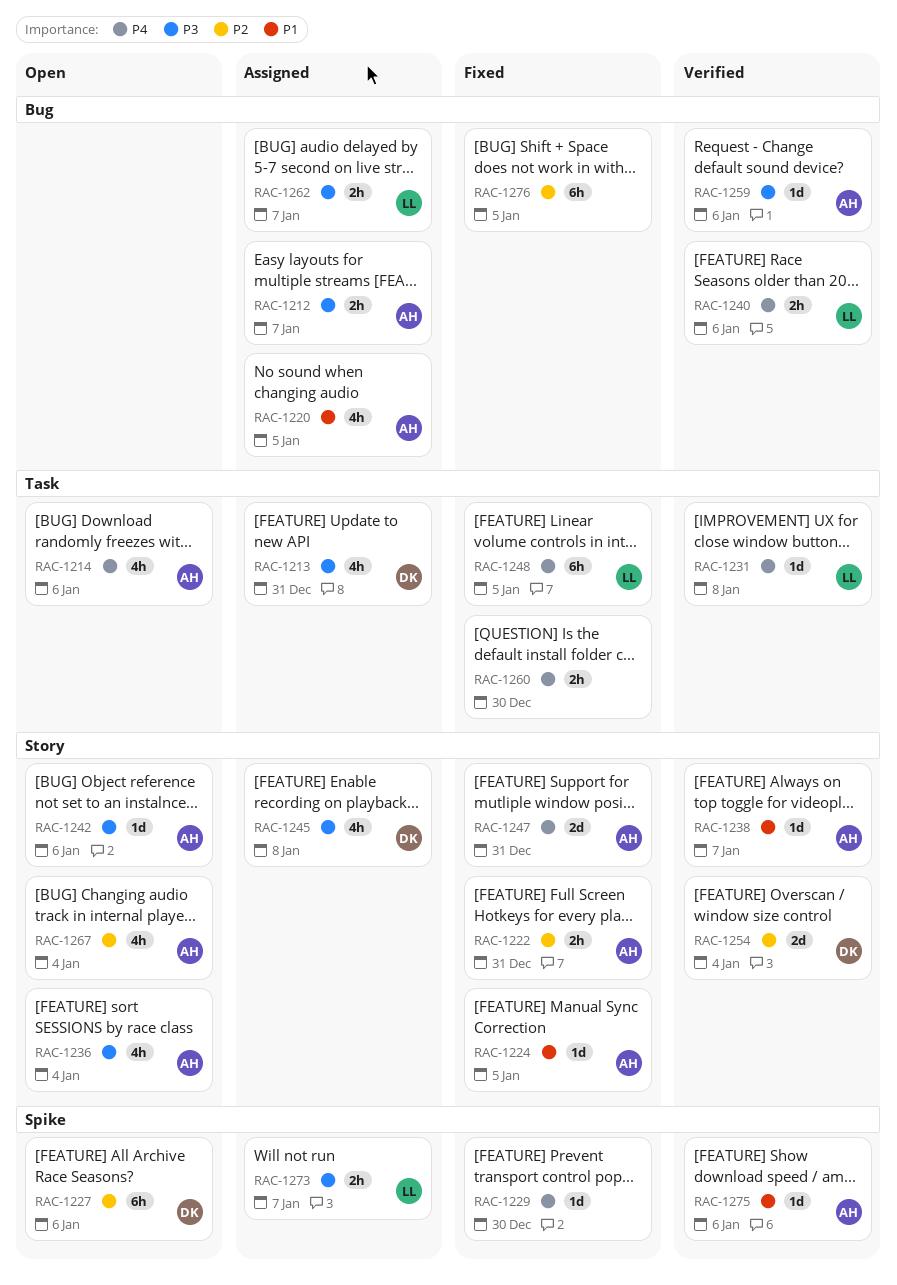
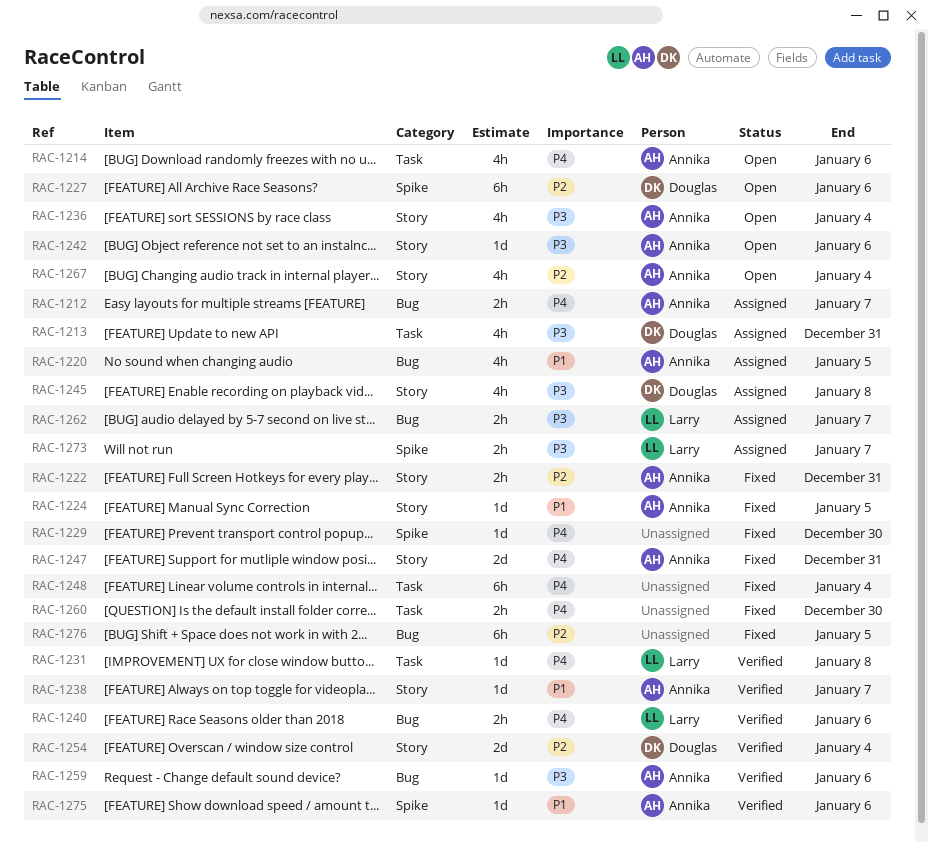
RAC-1212, priority: P3 -> P4
RAC-1248, owner: Larry -> none
RAC-1248, due: Jan 5 -> Jan 4

